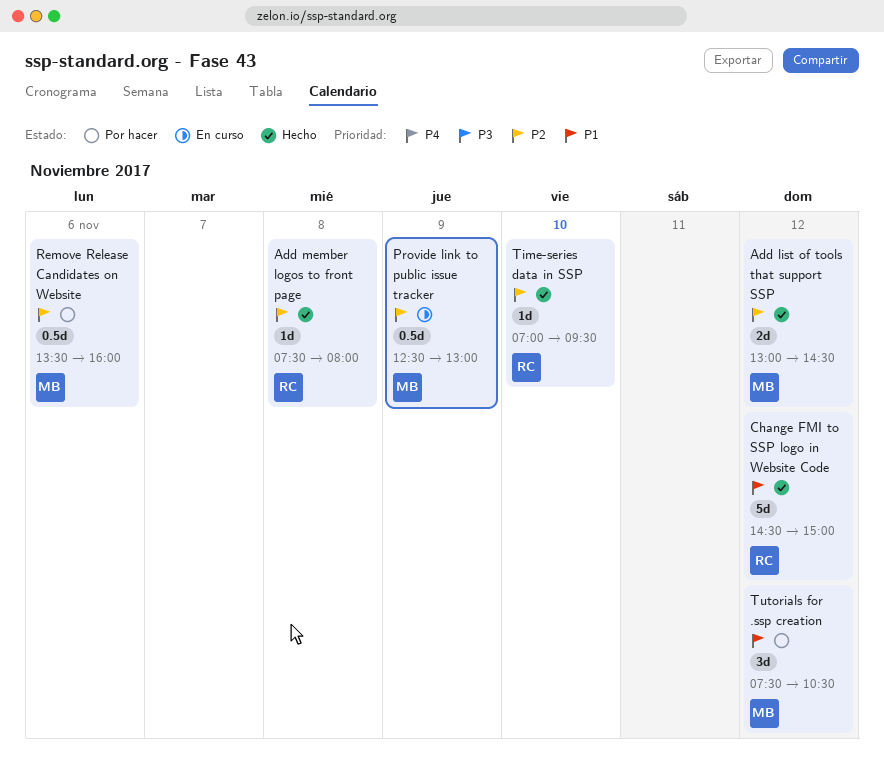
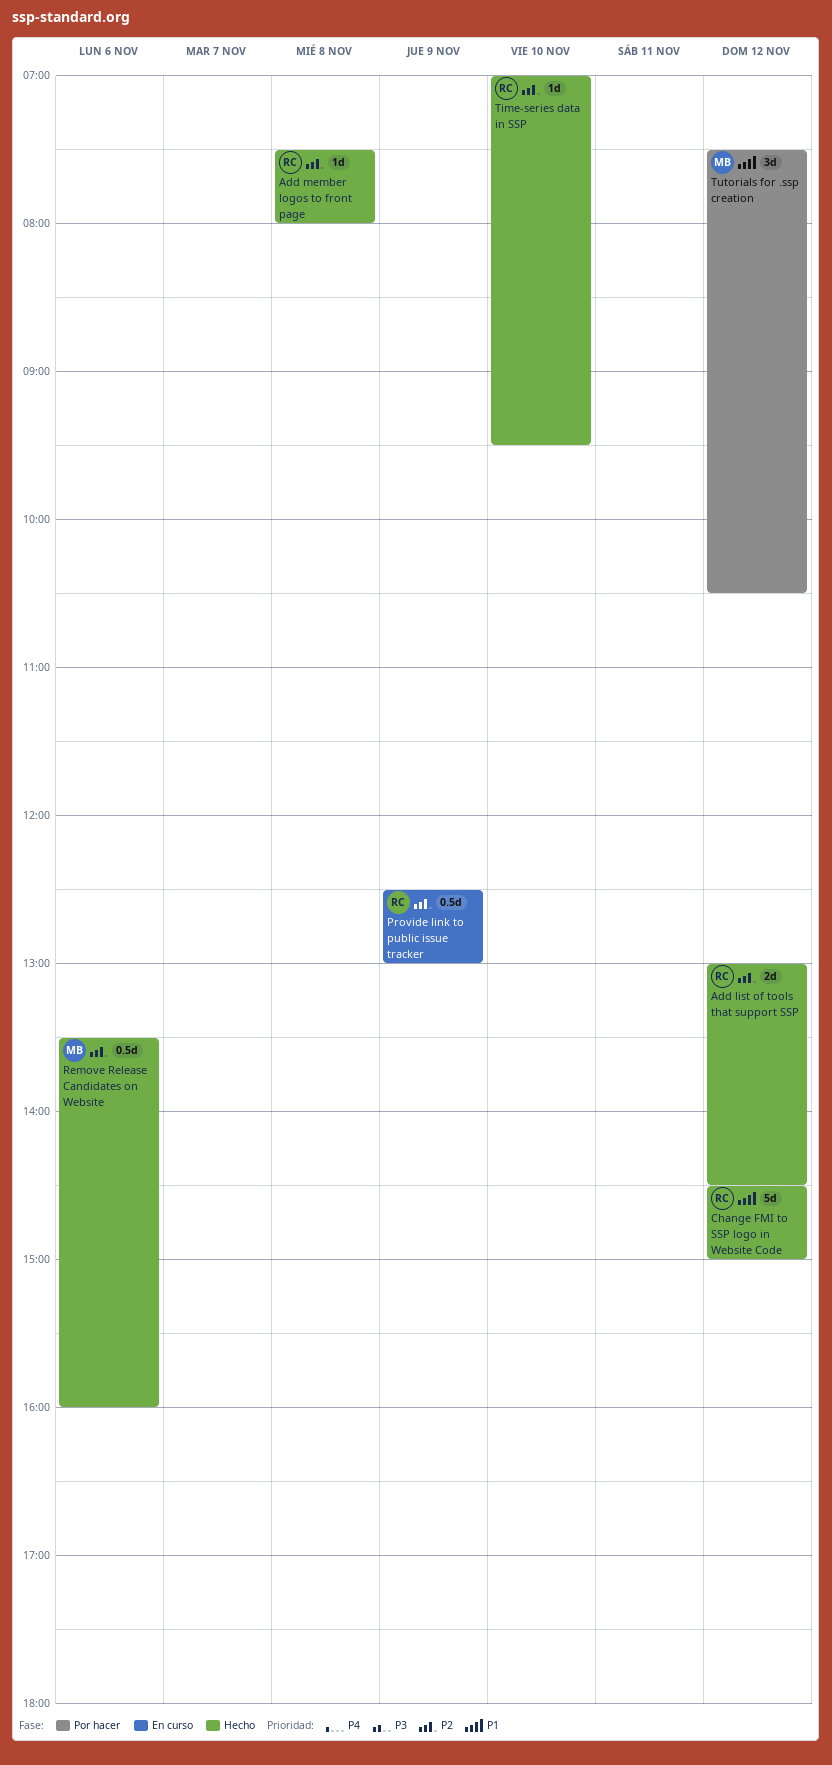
Add list of tools that support SSP, owner: MB -> RC
Provide link to public issue tracker, owner: MB -> RC
Remove Release Candidates on Website, status: Por hacer -> Hecho

